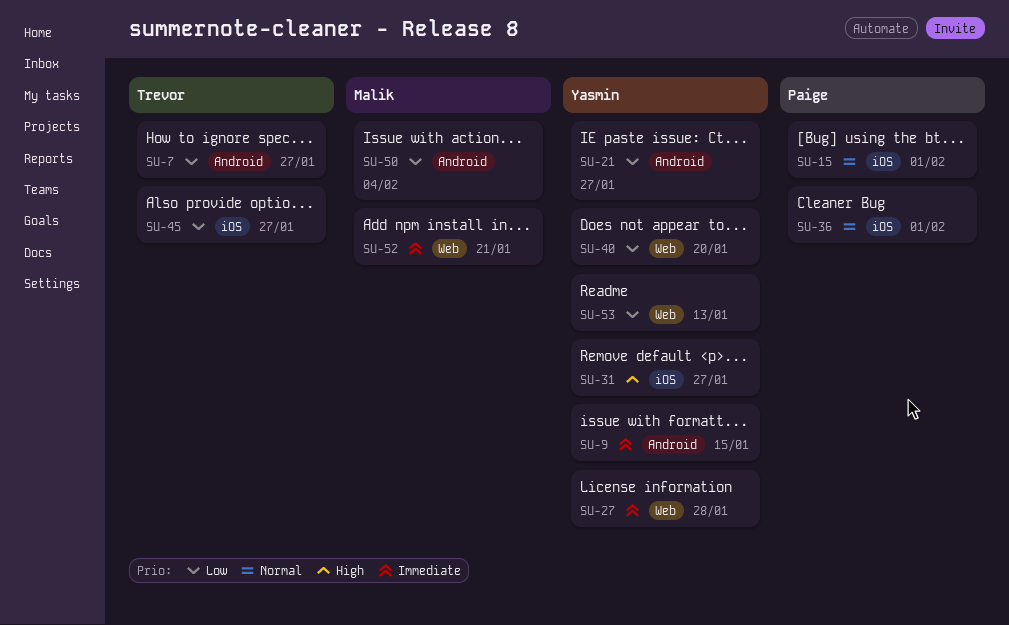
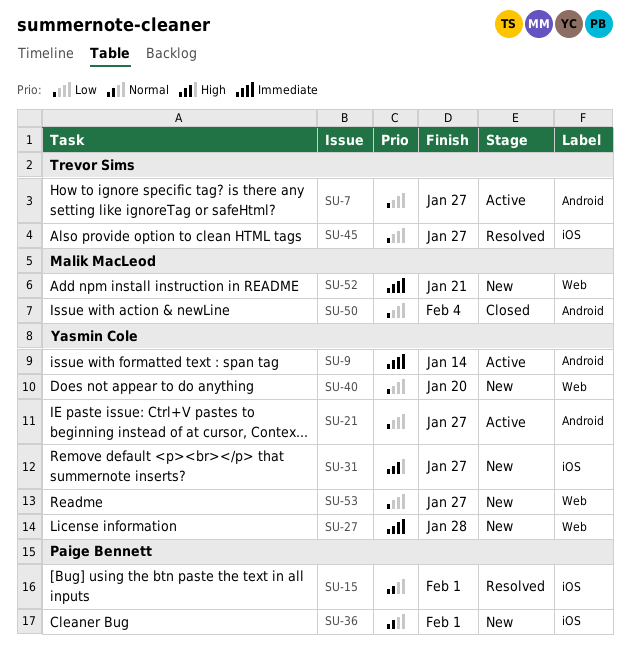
SU-9, due: Jan 15 -> Jan 14
SU-53, due: Jan 13 -> Jan 27

